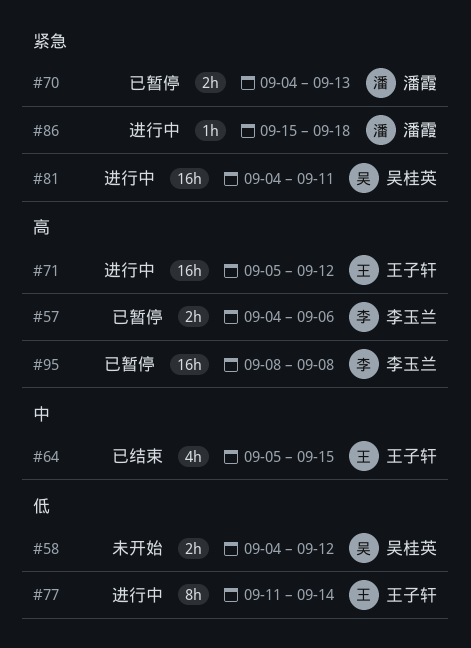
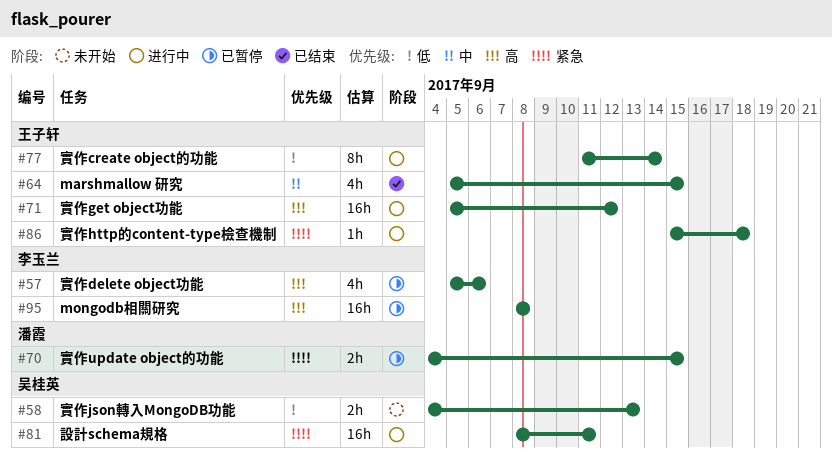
#57, estimate: 2h -> 4h
#57, start: Sep 4 -> Sep 5
#58, due: Sep 12 -> Sep 13
#70, due: Sep 13 -> Sep 15
#81, start: Sep 4 -> Sep 8
#86, owner: 潘霞 -> 王子轩

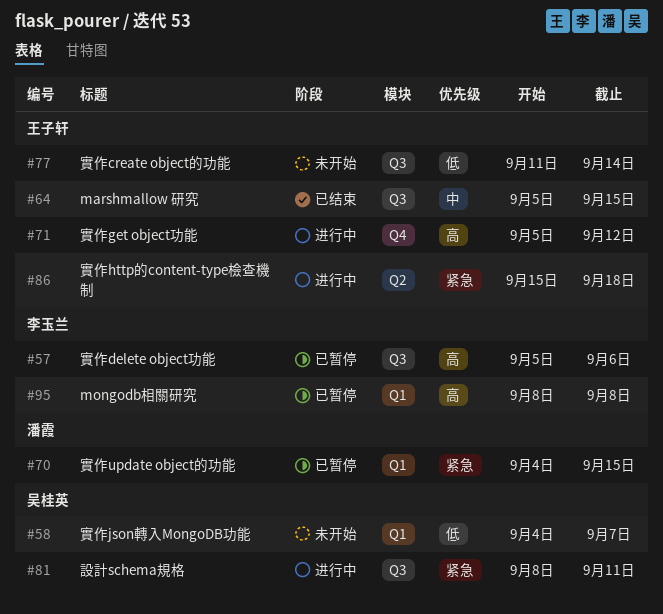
#58, due: Sep 13 -> Sep 7
#77, status: 进行中 -> 未开始

